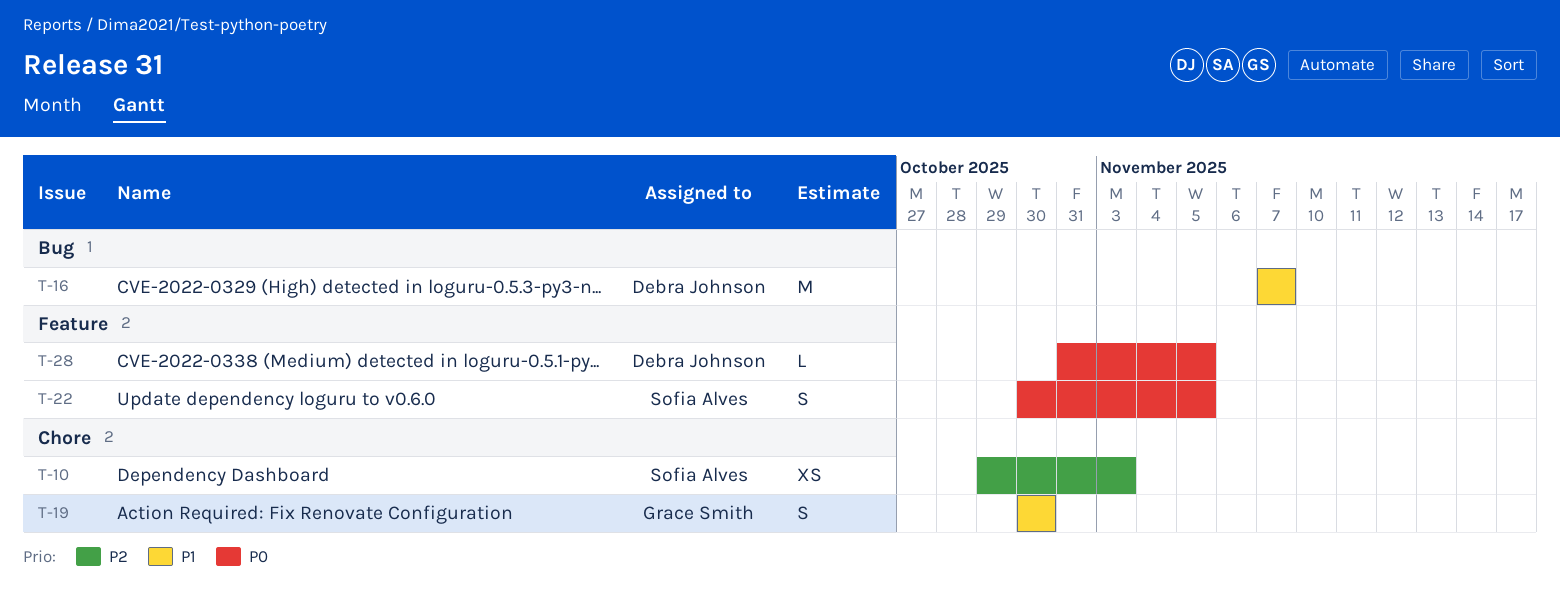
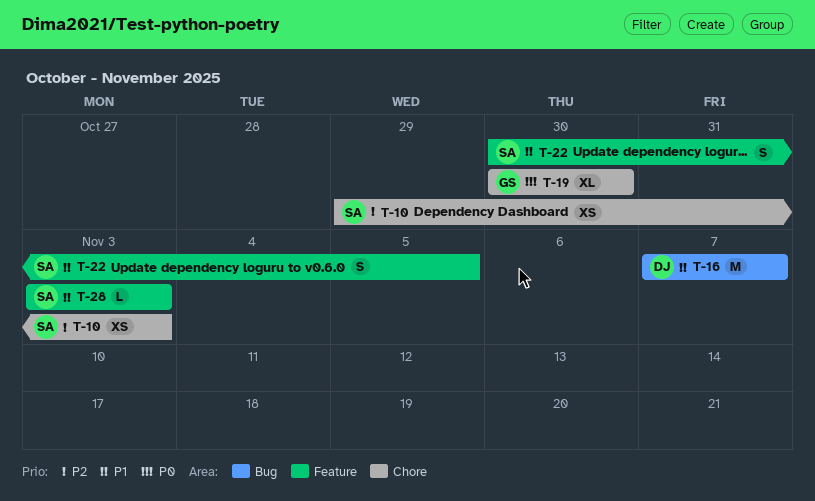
T-19, priority: P1 -> P0
T-19, estimate: S -> XL
T-22, priority: P0 -> P1
T-28, owner: Debra Johnson -> Sofia Alves
T-28, priority: P0 -> P1
T-28, start: Oct 31 -> Nov 3
T-28, due: Nov 5 -> Nov 3

